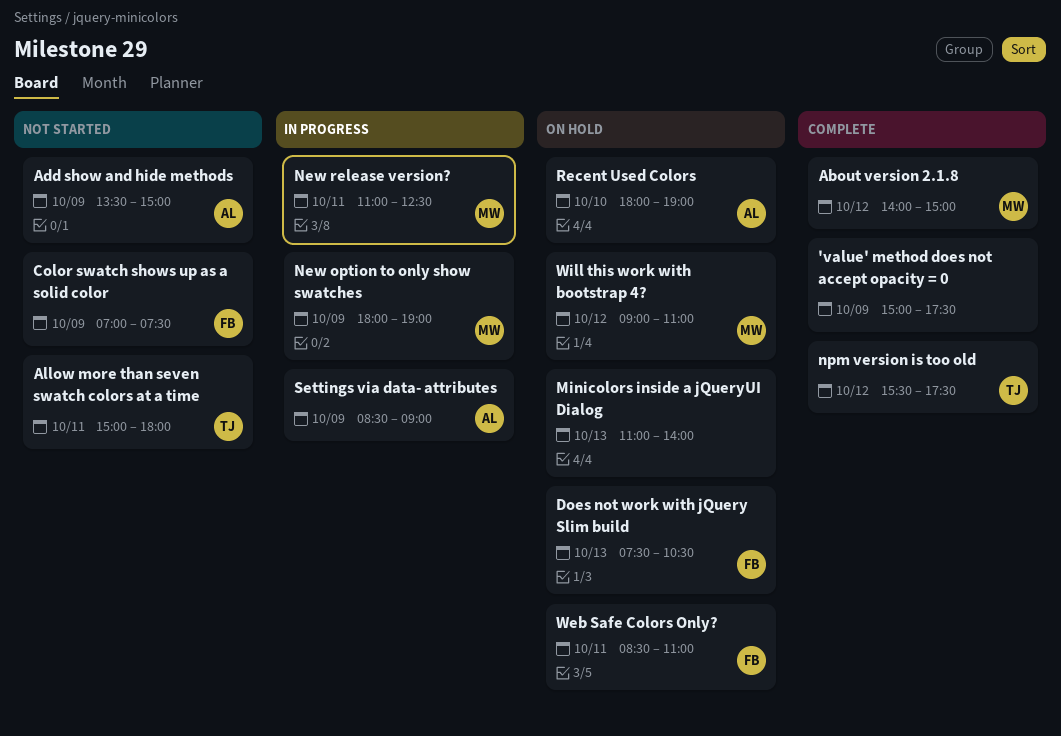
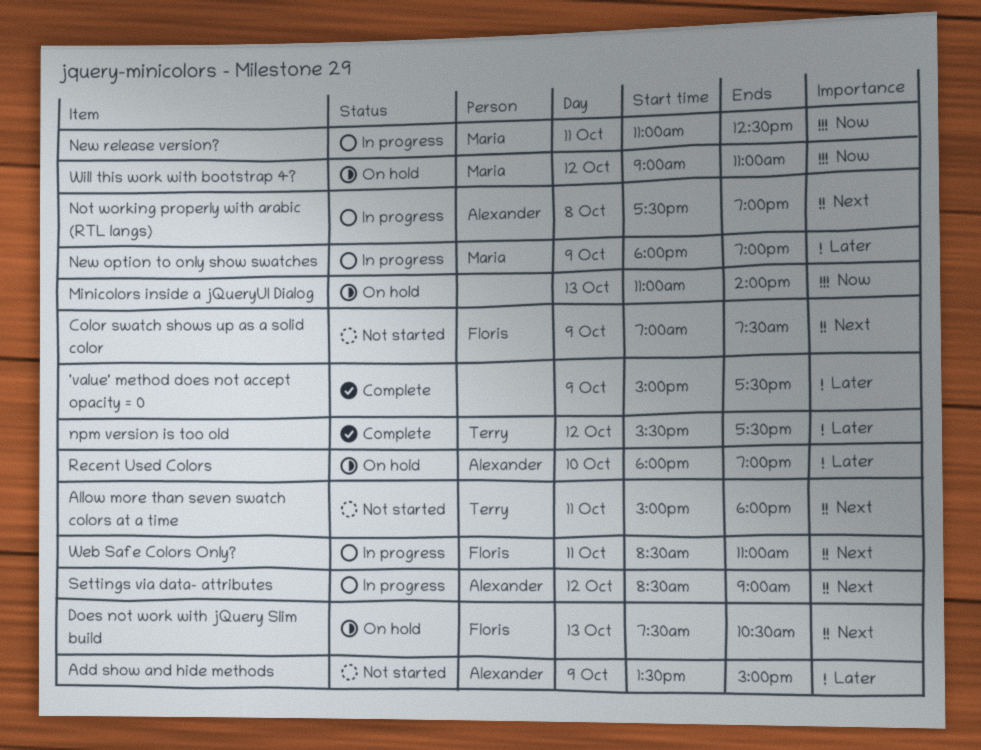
About version 2.1.8: present -> none
Not working properly with arabic (RTL langs): none -> present
Settings via data- attributes, day: Oct 9 -> Oct 12
Web Safe Colors Only?, status: On hold -> In progress

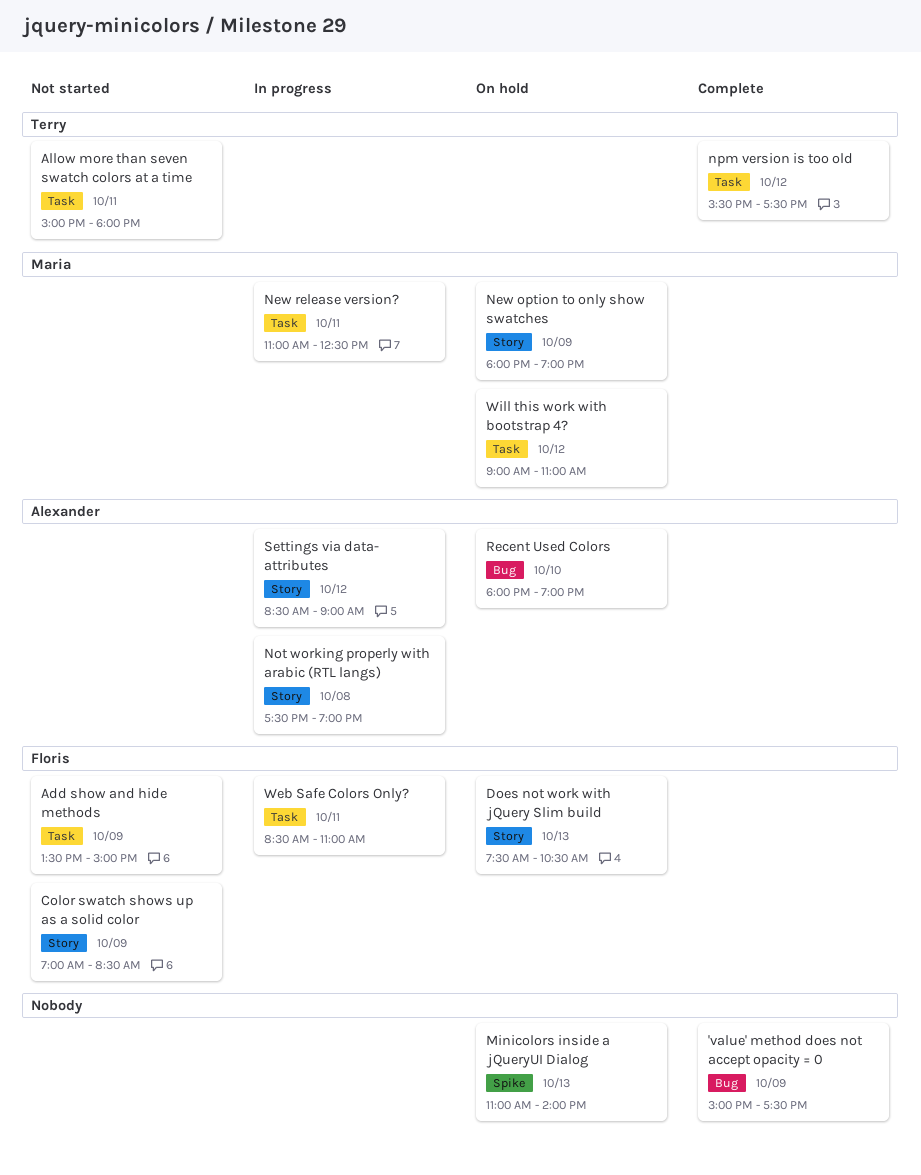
Add show and hide methods, owner: Alexander -> Floris
Color swatch shows up as a solid color, ends: 07:30 -> 08:30
New option to only show swatches, status: In progress -> On hold

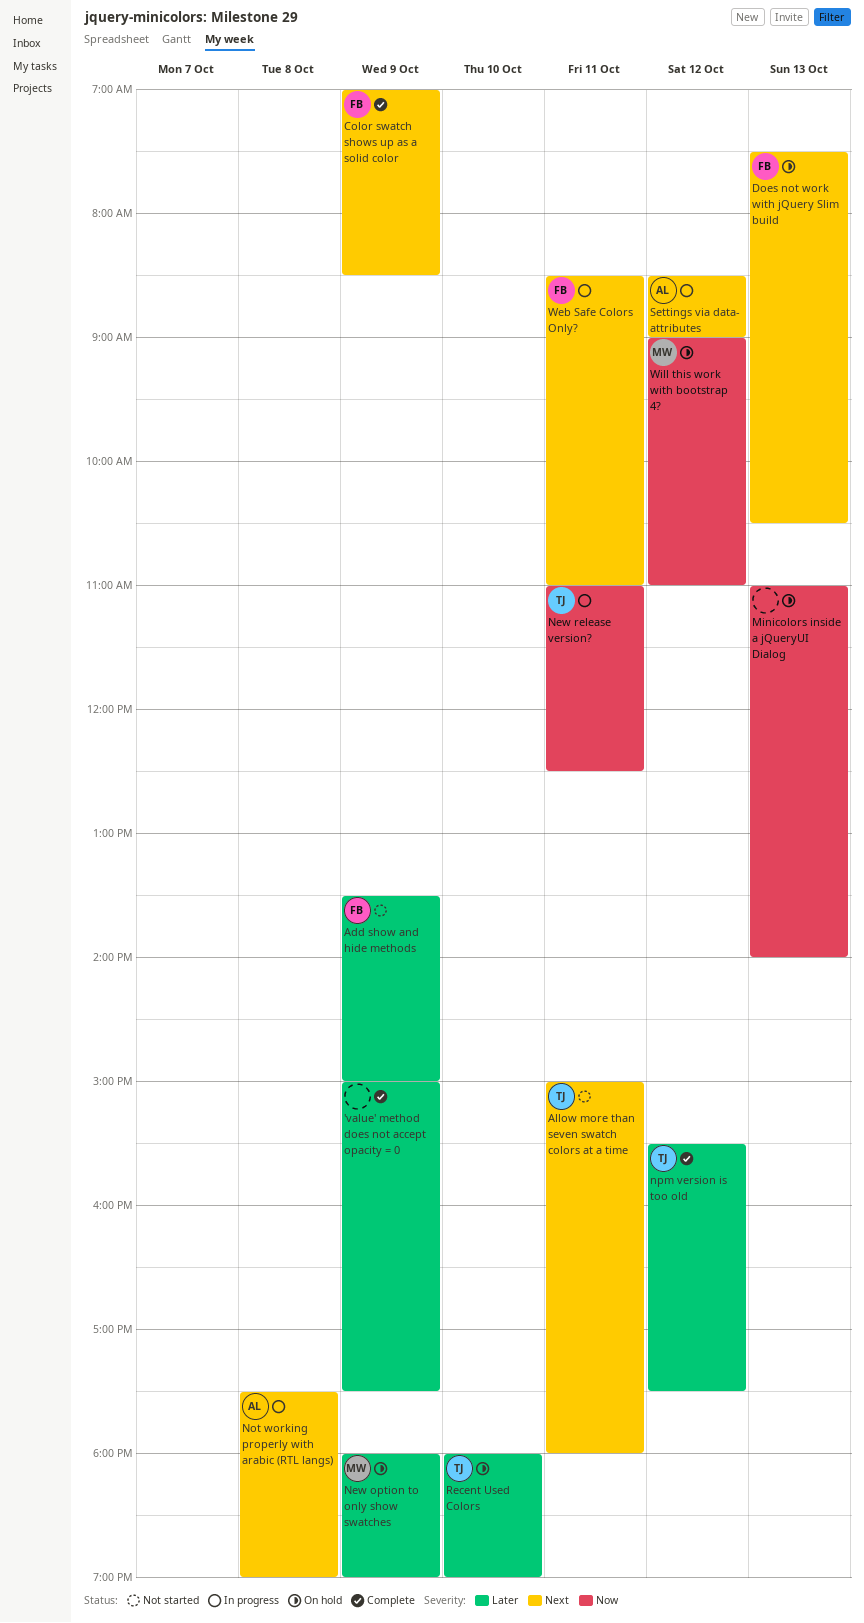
Color swatch shows up as a solid color, status: Not started -> Complete
New release version?, owner: Maria -> Terry
Recent Used Colors, owner: Alexander -> Terry

